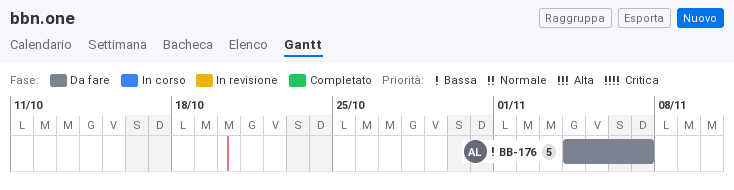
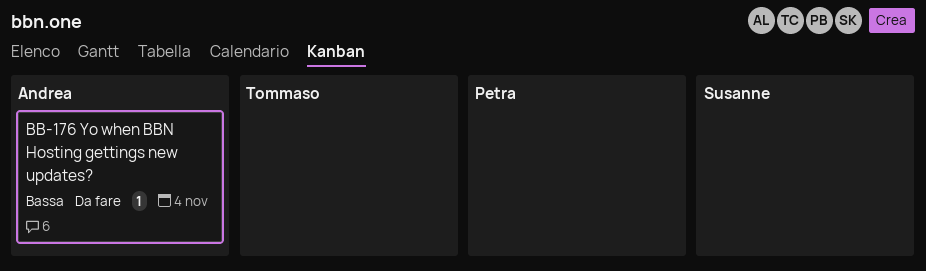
BB-176, estimate: 5 -> 1
BB-176, due: Nov 7 -> Nov 4

